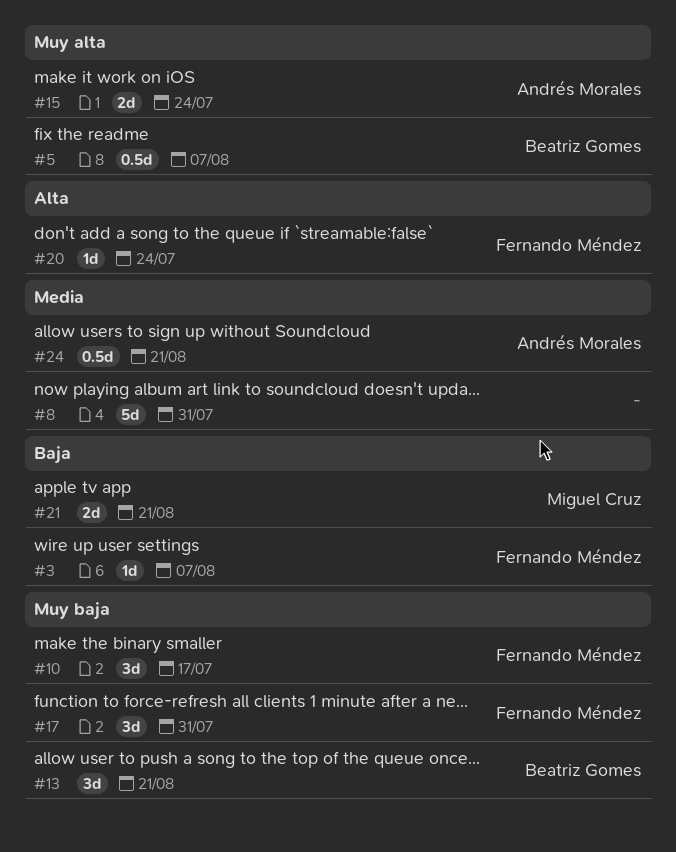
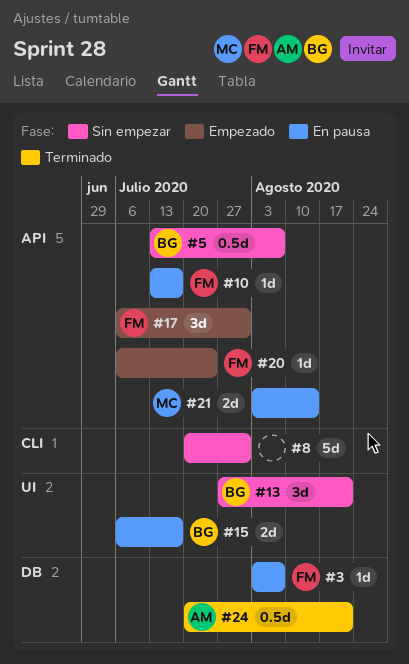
#10, estimate: 3d -> 1d
#15, owner: Andrés Morales -> Beatriz Gomes
#15, due: Jul 24 -> Jul 17
#21, due: Aug 21 -> Aug 14

